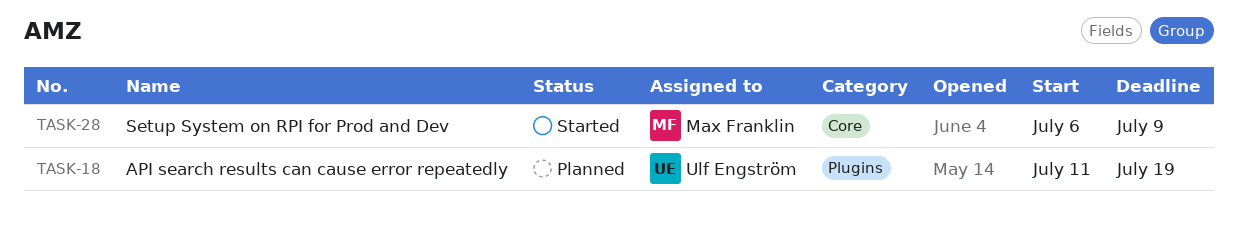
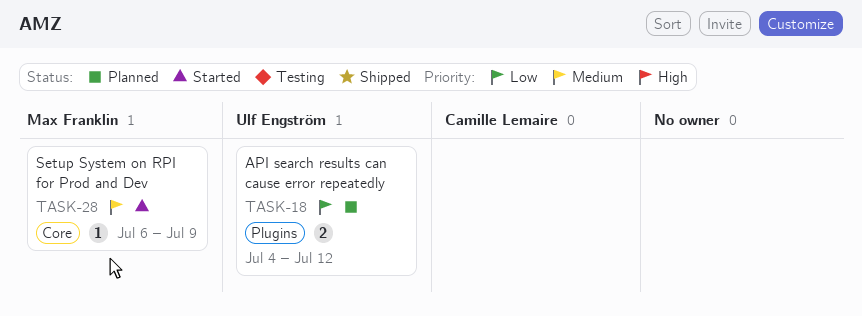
TASK-18, start: Jul 11 -> Jul 4
TASK-18, due: Jul 19 -> Jul 12

